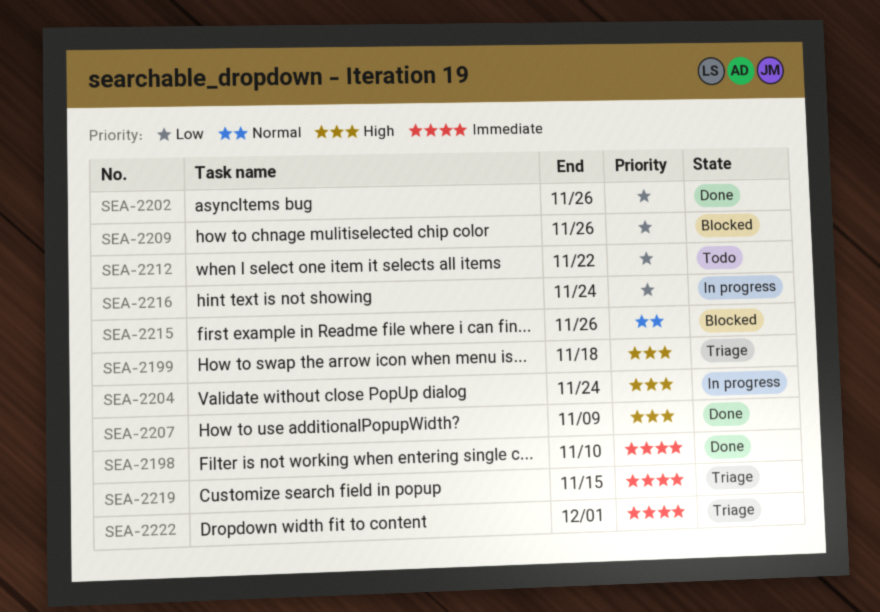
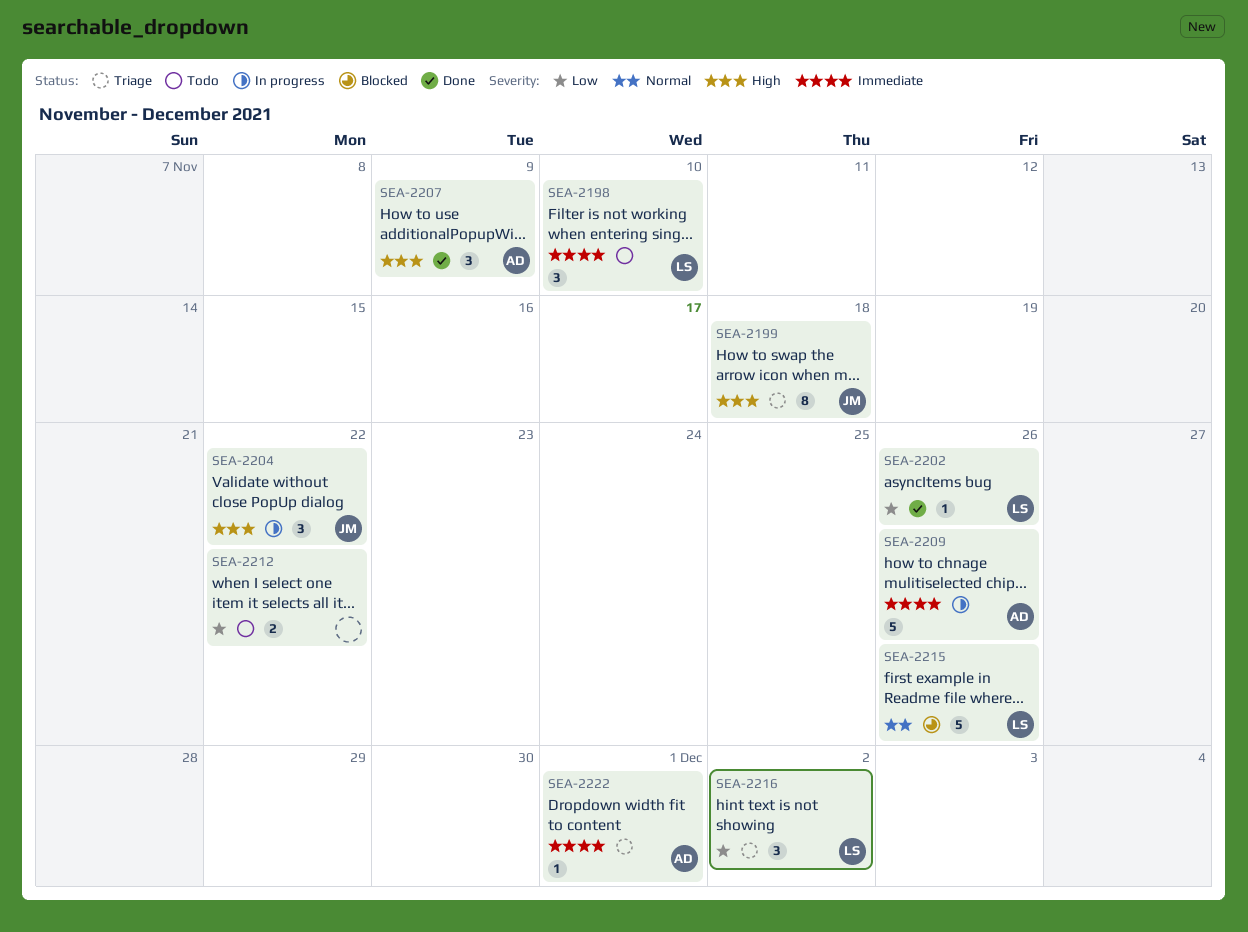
SEA-2198, status: Done -> Todo
SEA-2204, due: Nov 24 -> Nov 22
SEA-2209, status: Blocked -> In progress
SEA-2209, priority: Low -> Immediate
SEA-2216, status: In progress -> Triage
SEA-2216, due: Nov 24 -> Dec 2
SEA-2219: present -> none

